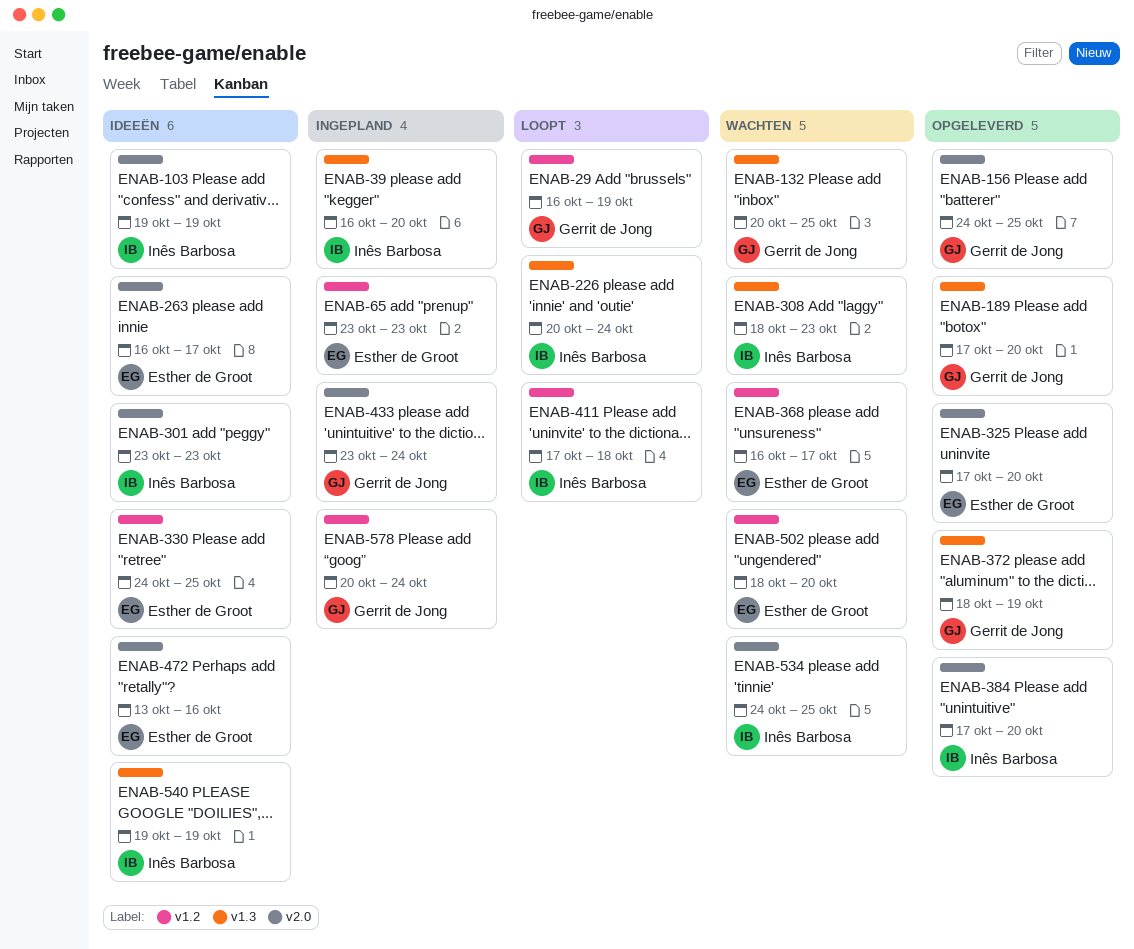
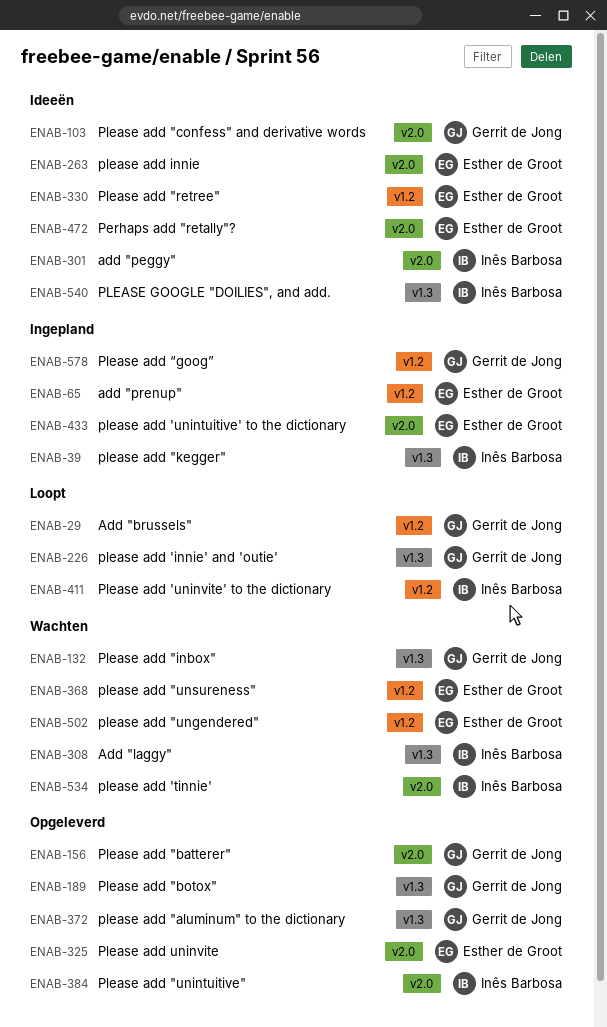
ENAB-103, owner: Inês Barbosa -> Gerrit de Jong
ENAB-226, owner: Inês Barbosa -> Gerrit de Jong
ENAB-433, owner: Gerrit de Jong -> Esther de Groot

